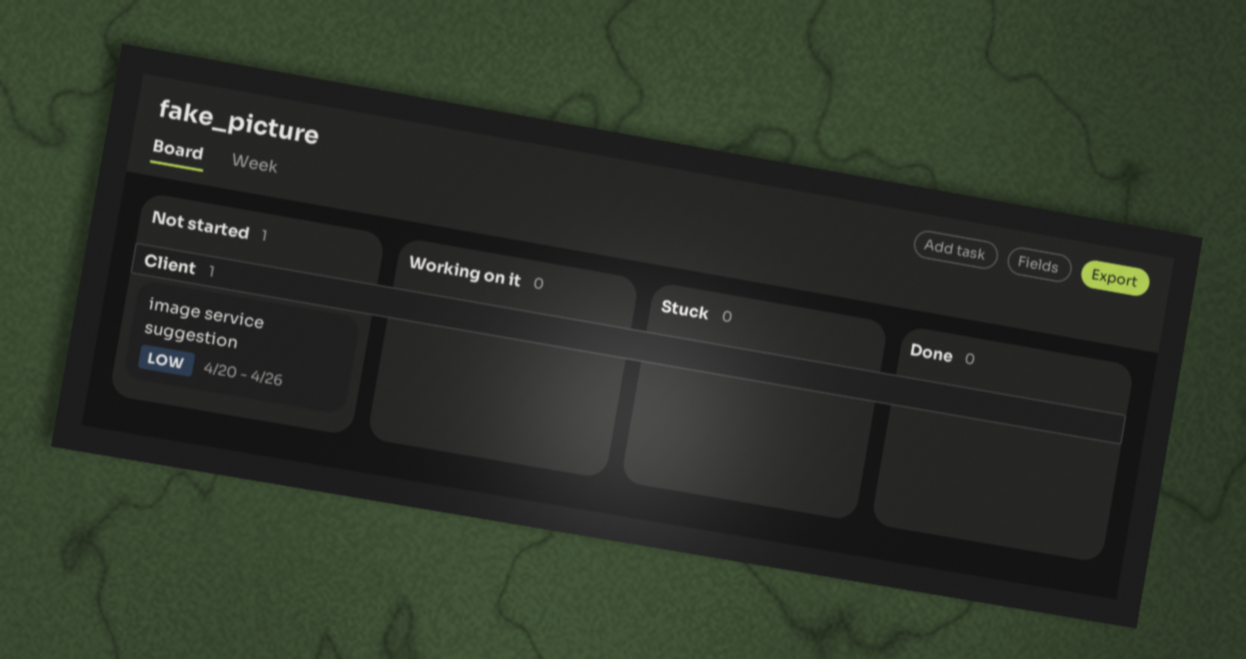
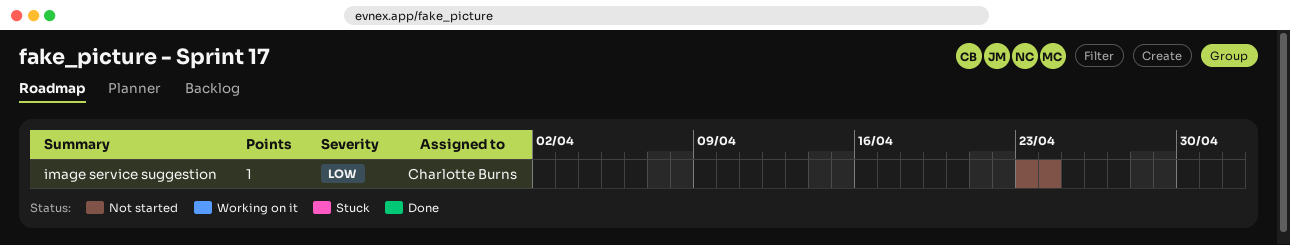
image service suggestion, start: Apr 20 -> Apr 23
image service suggestion, due: Apr 26 -> Apr 24

